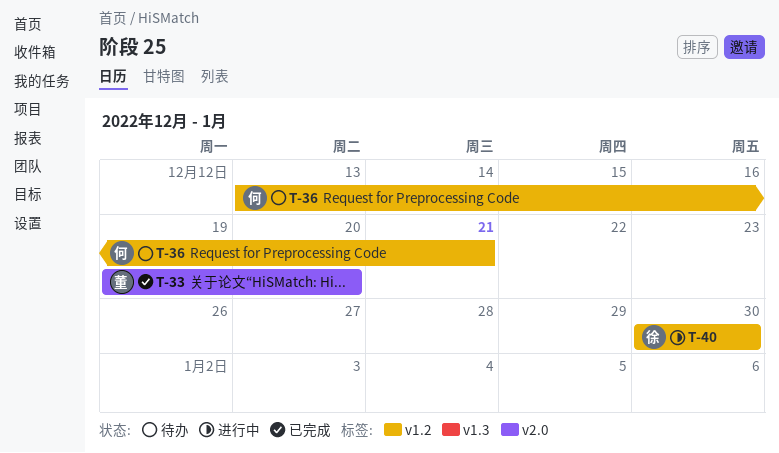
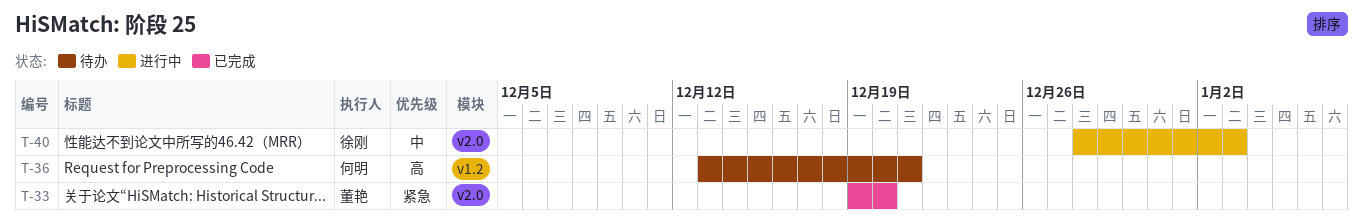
T-40, label: v1.2 -> v2.0
T-40, start: Dec 30 -> Dec 28
T-40, due: Dec 30 -> Jan 3

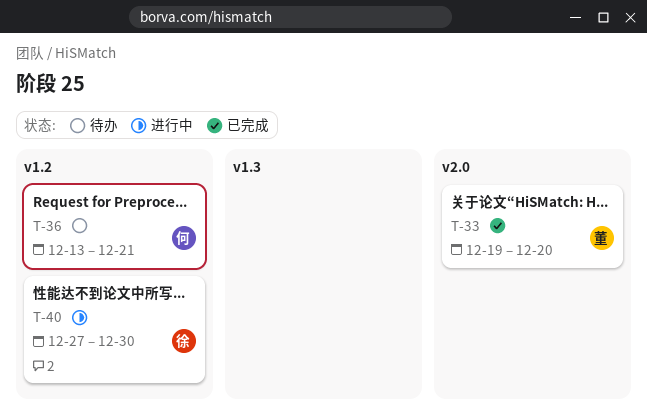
T-40, label: v2.0 -> v1.2
T-40, start: Dec 28 -> Dec 27
T-40, due: Jan 3 -> Dec 30

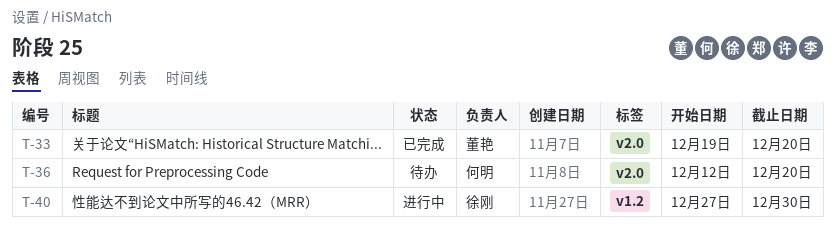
T-36, label: v1.2 -> v2.0
T-36, start: Dec 13 -> Dec 12
T-36, due: Dec 21 -> Dec 20

